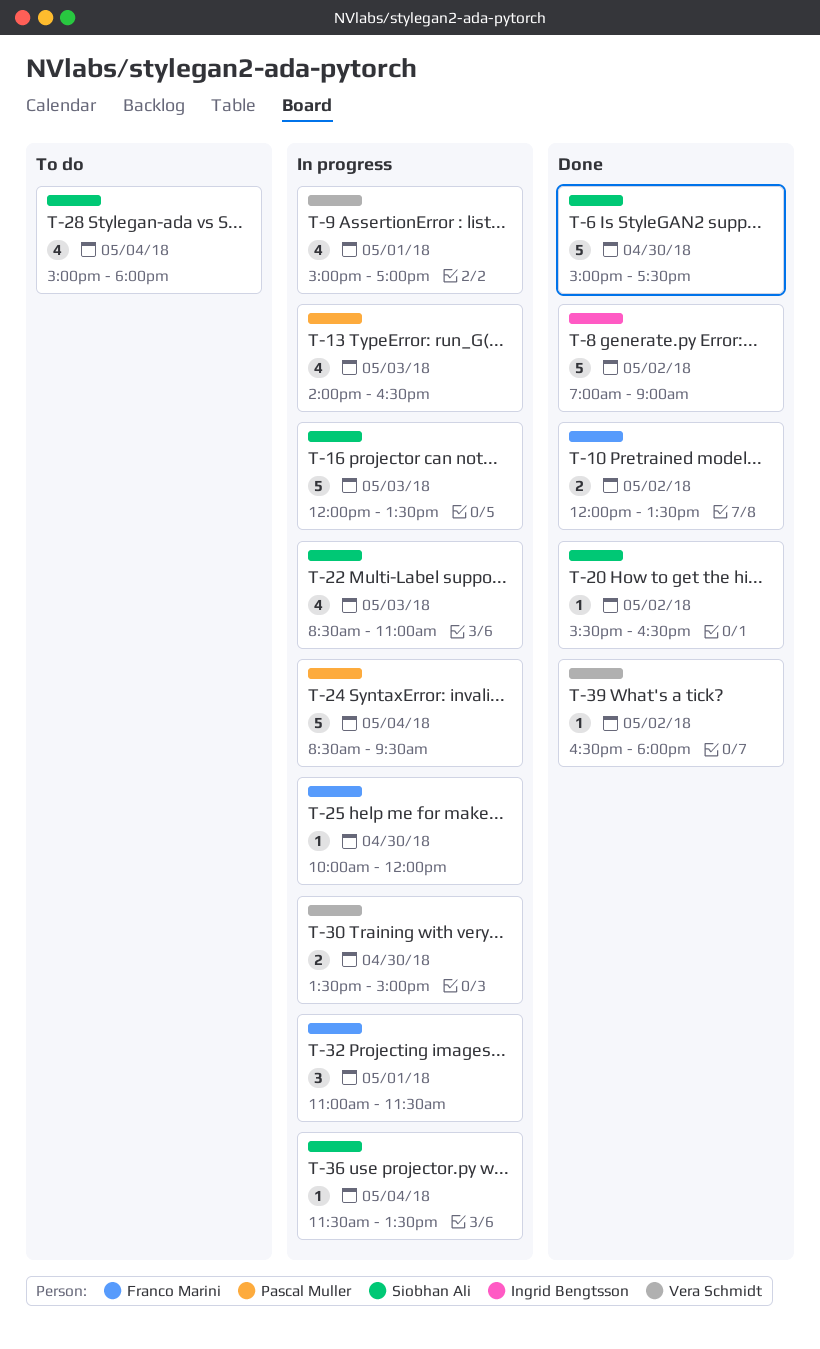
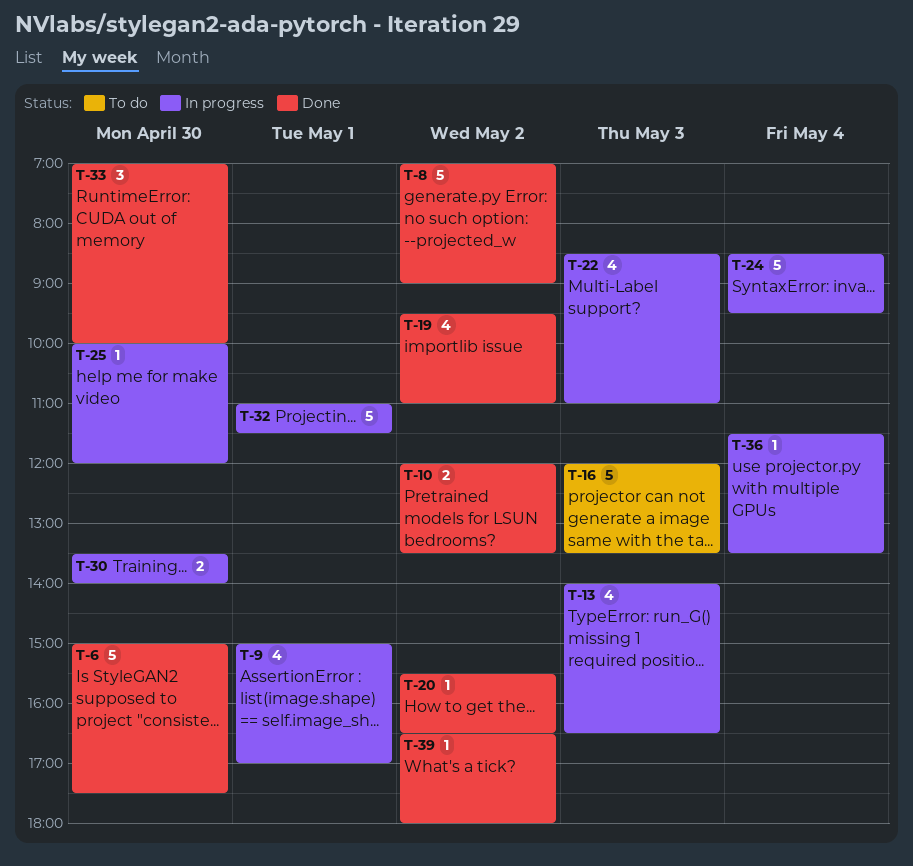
T-16, status: In progress -> To do
T-19: none -> present
T-28: present -> none
T-30, ends: 15:00 -> 14:00
T-32, estimate: 3 -> 5
T-33: none -> present

